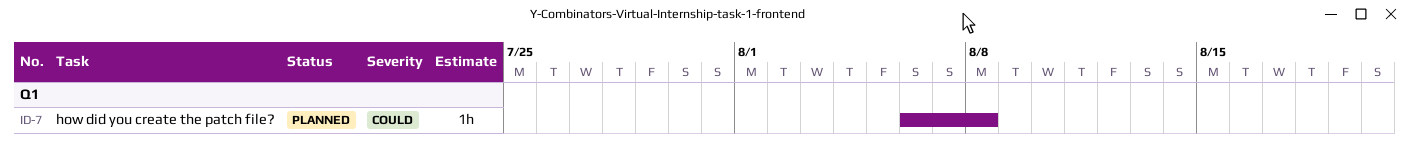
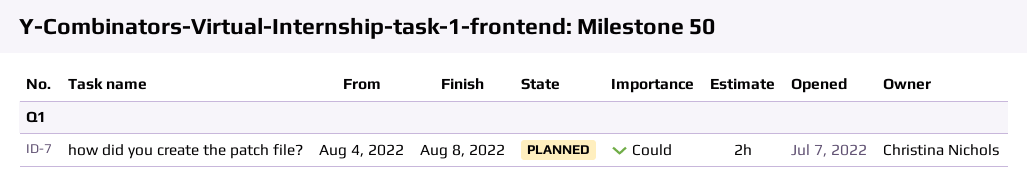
ID-7, estimate: 1h -> 2h
ID-7, start: Aug 6 -> Aug 4

